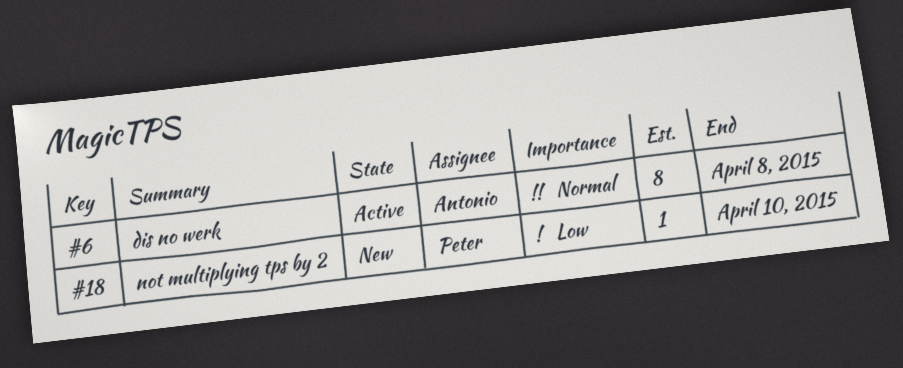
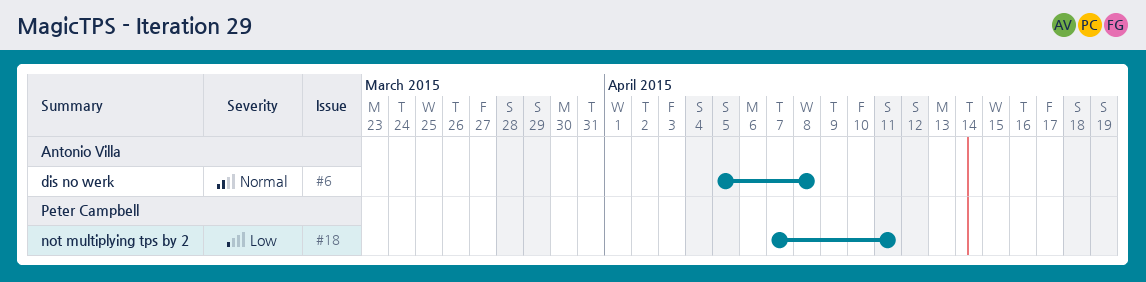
#18, due: Apr 10 -> Apr 11

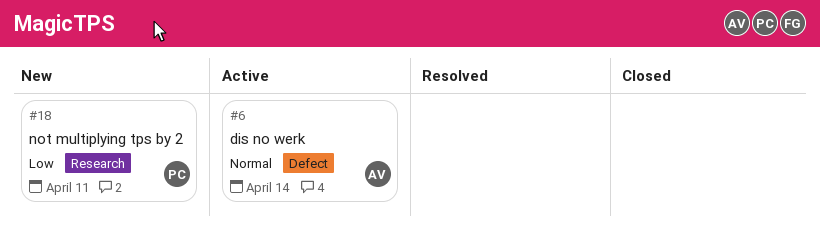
#6, due: Apr 8 -> Apr 14

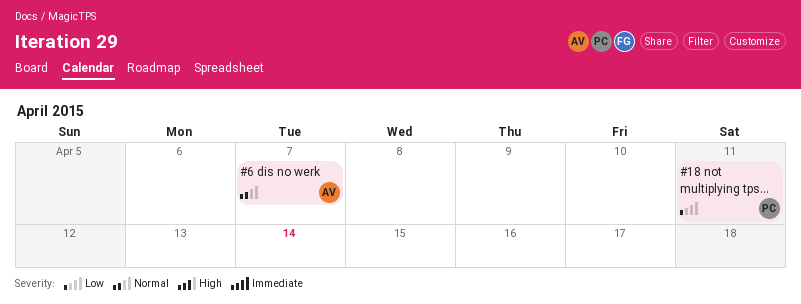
#6, due: Apr 14 -> Apr 7

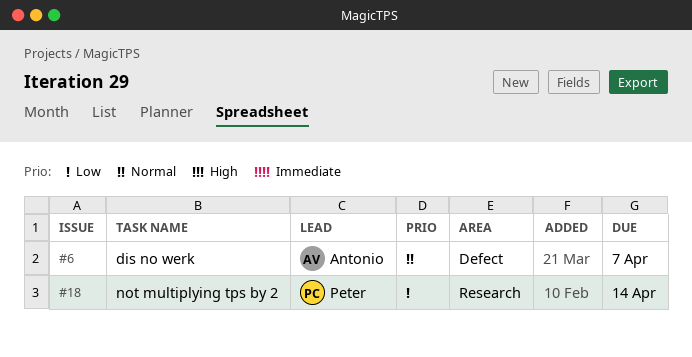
#18, due: Apr 11 -> Apr 14

